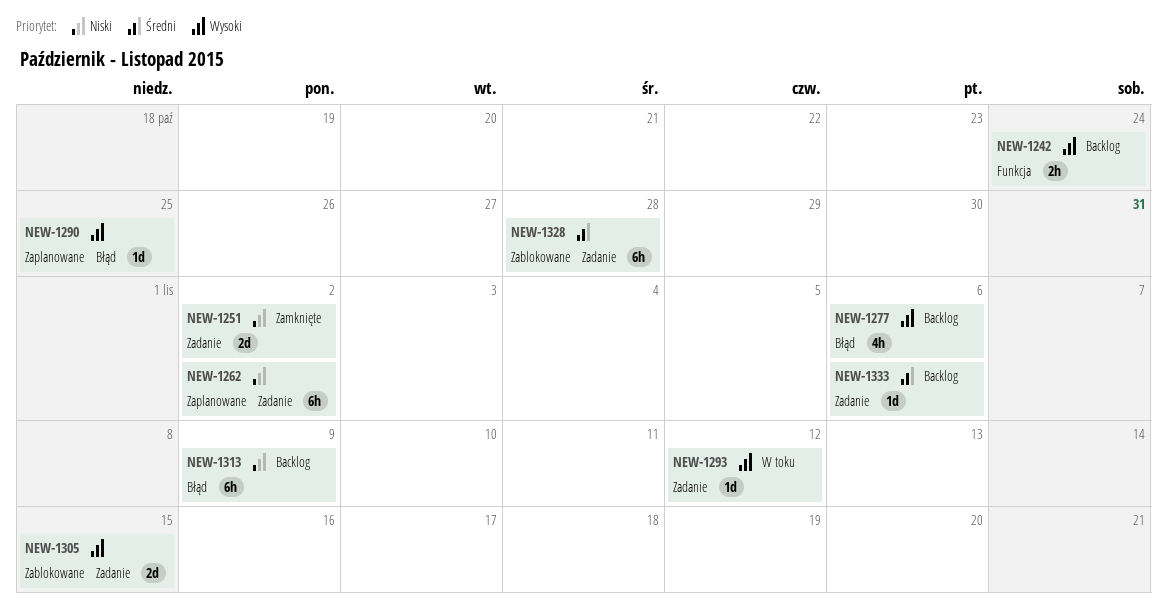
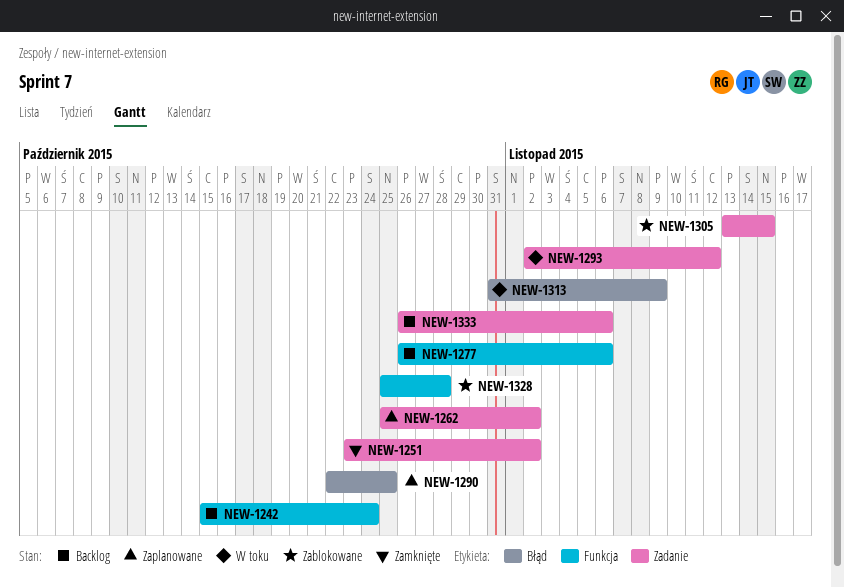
NEW-1277, label: Błąd -> Funkcja
NEW-1313, status: Backlog -> W toku
NEW-1328, label: Zadanie -> Funkcja

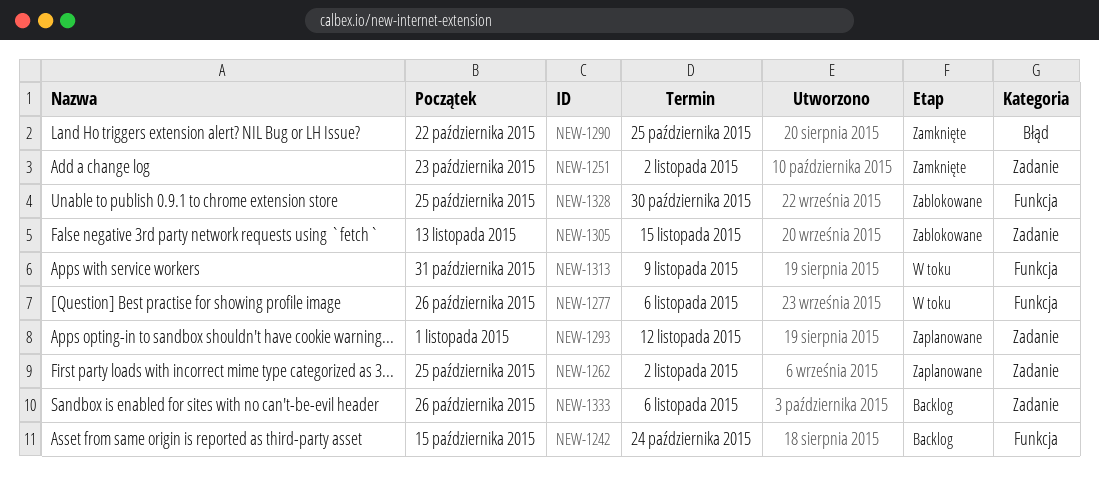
NEW-1277, status: Backlog -> W toku
NEW-1290, status: Zaplanowane -> Zamknięte
NEW-1293, status: W toku -> Zaplanowane
NEW-1293, start: Nov 2 -> Nov 1
NEW-1313, label: Błąd -> Funkcja
NEW-1328, due: Oct 28 -> Oct 30

